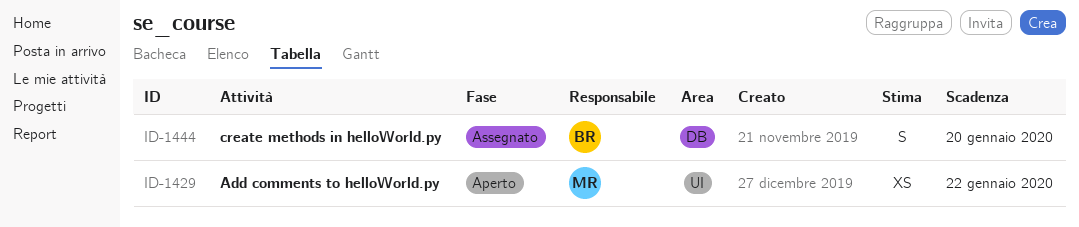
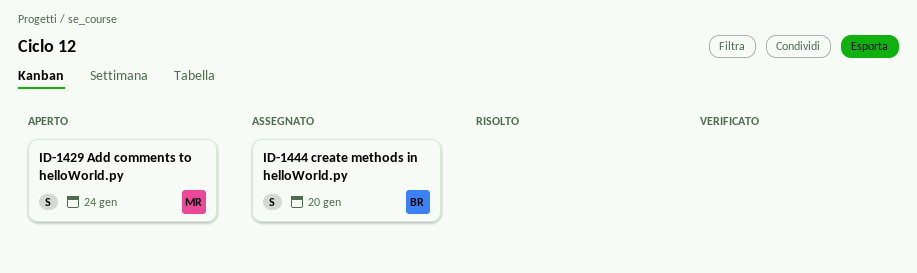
ID-1429, estimate: XS -> S
ID-1429, due: Jan 22 -> Jan 24

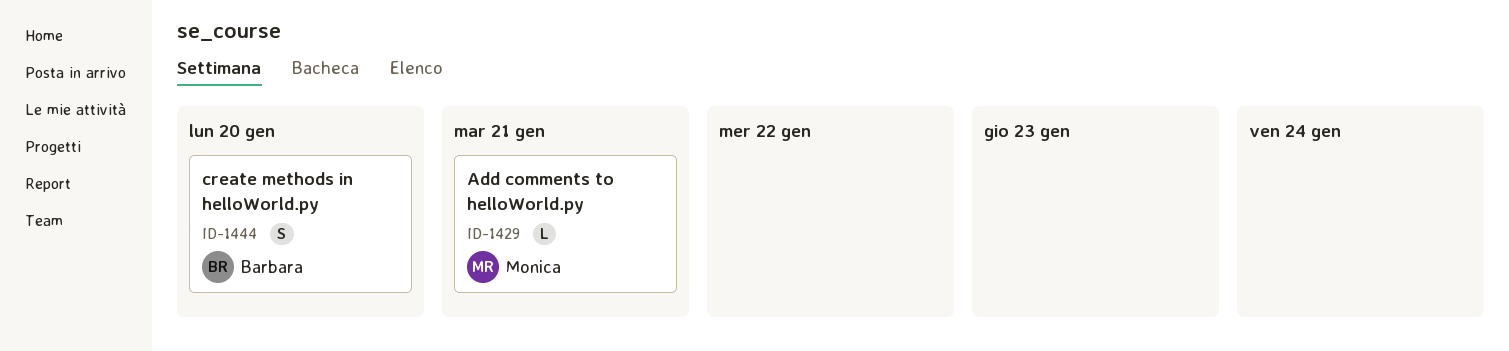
ID-1429, estimate: S -> L
ID-1429, due: Jan 24 -> Jan 21

